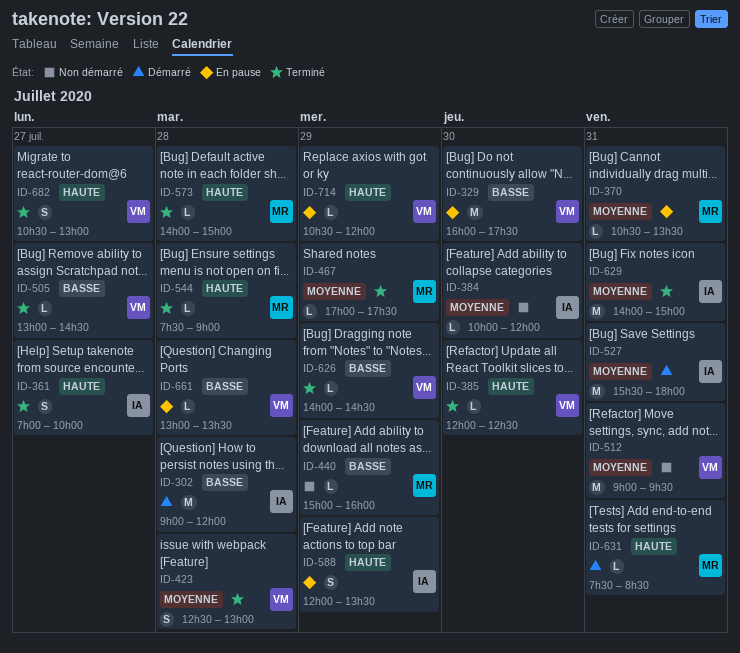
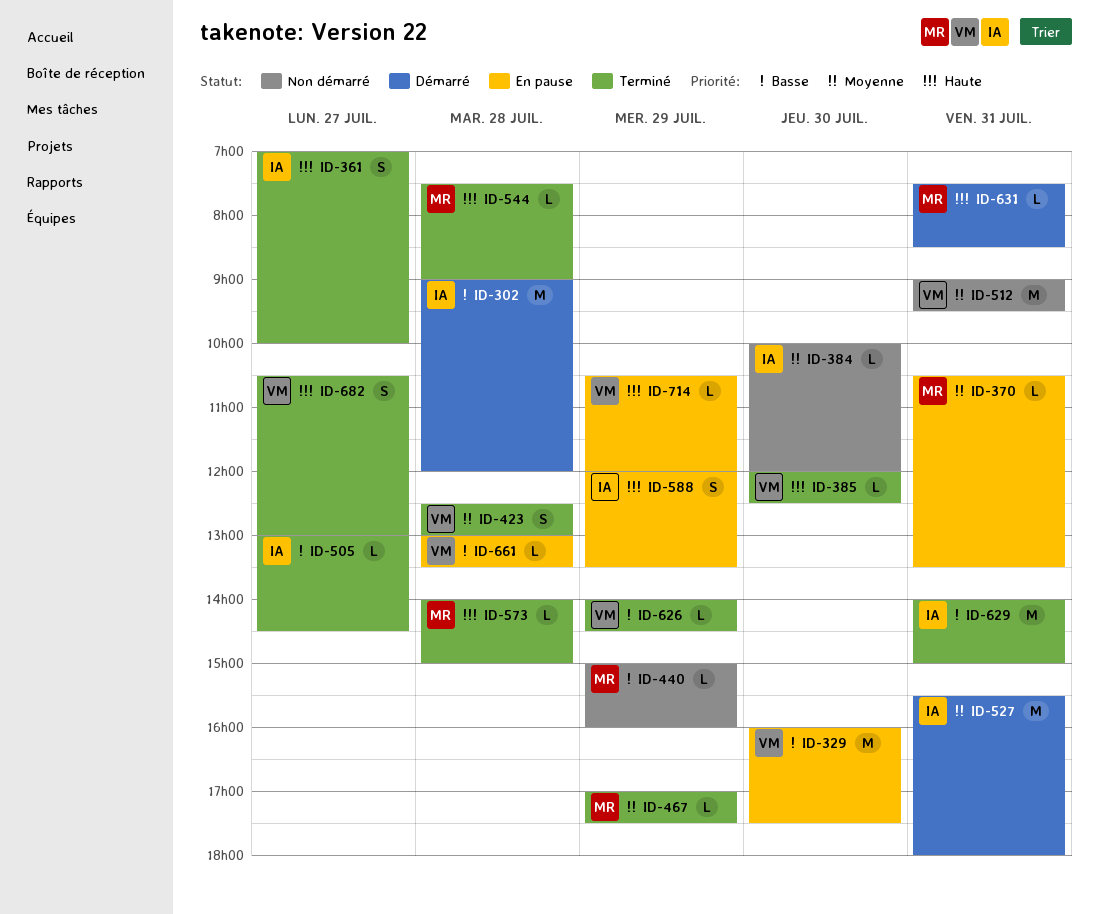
ID-505, owner: VM -> IA
ID-629, priority: Moyenne -> Basse

